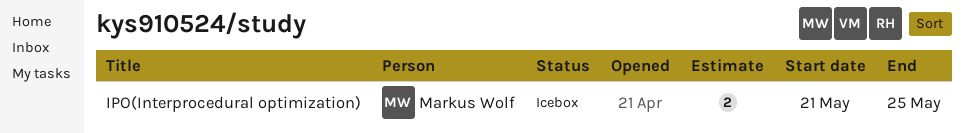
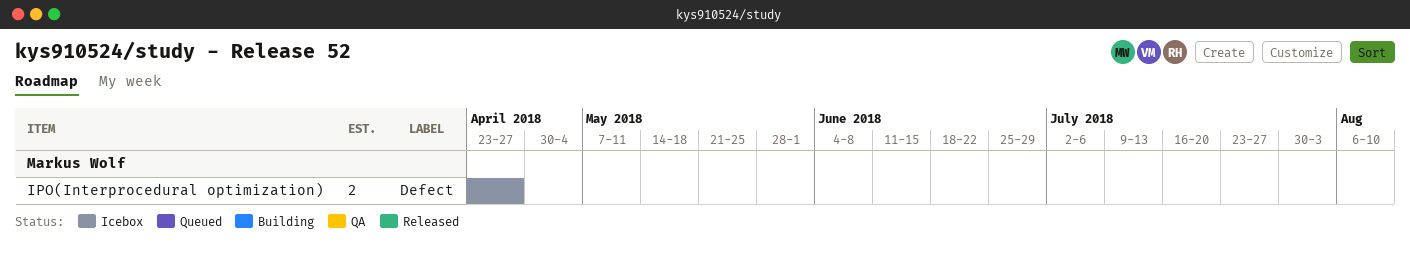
IPO(Interprocedural optimization), start: May 21 -> Apr 23
IPO(Interprocedural optimization), due: May 25 -> Apr 27

